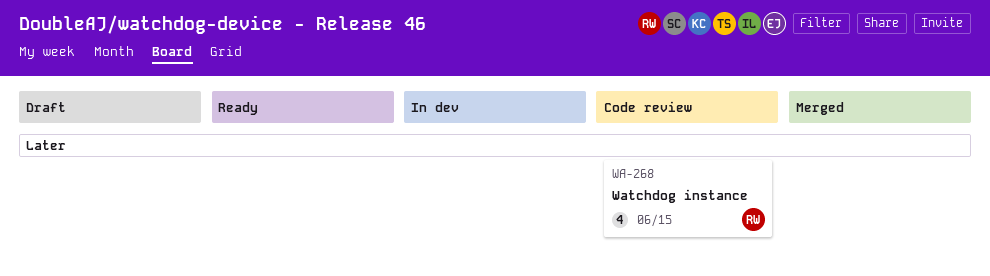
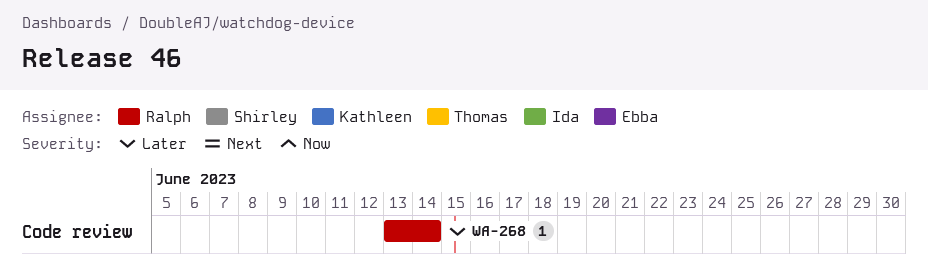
WA-268, estimate: 4 -> 1
WA-268, due: Jun 15 -> Jun 14

